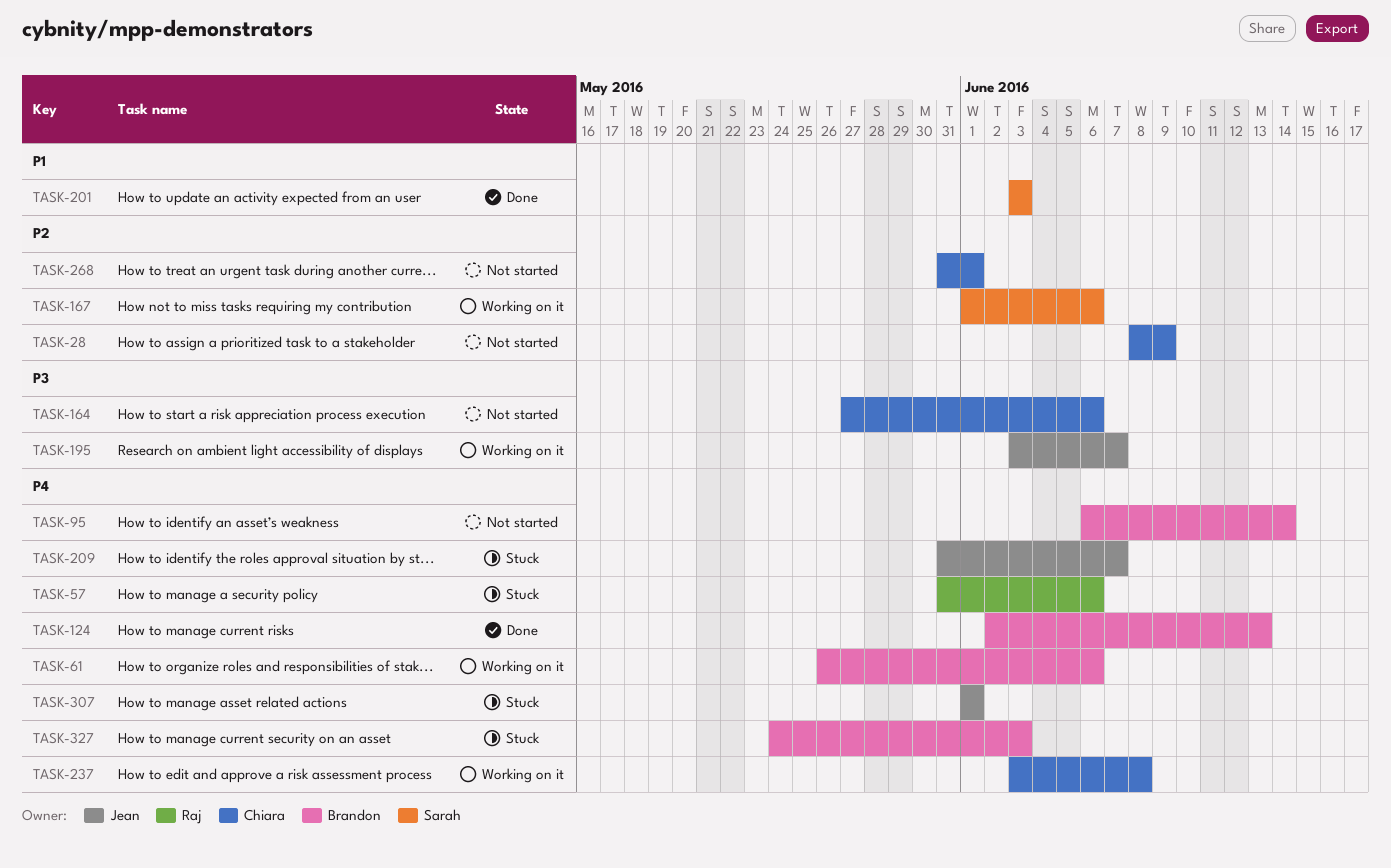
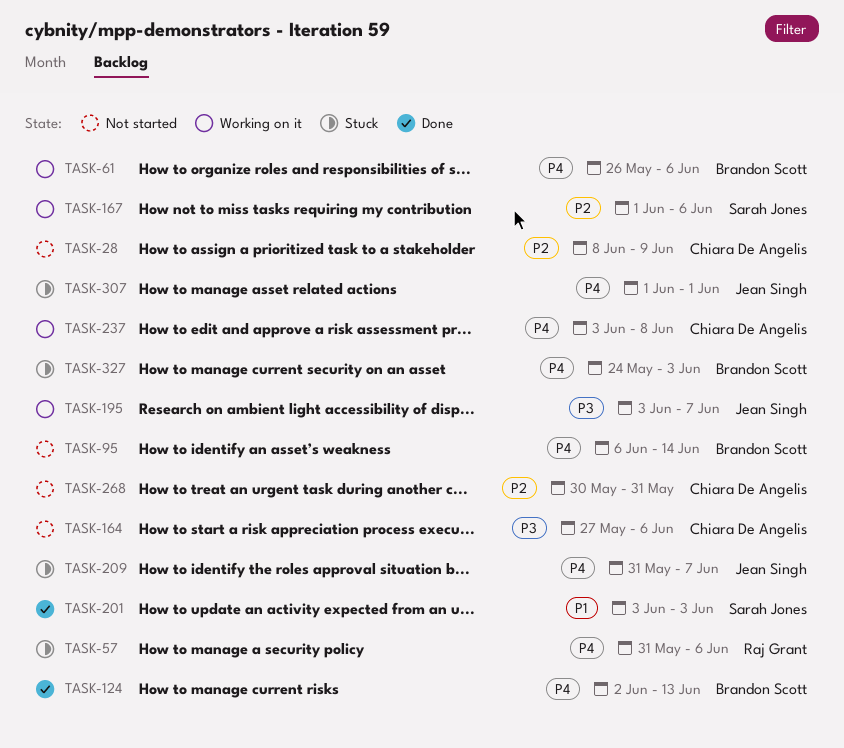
TASK-268, start: May 31 -> May 30
TASK-268, due: Jun 1 -> May 31

